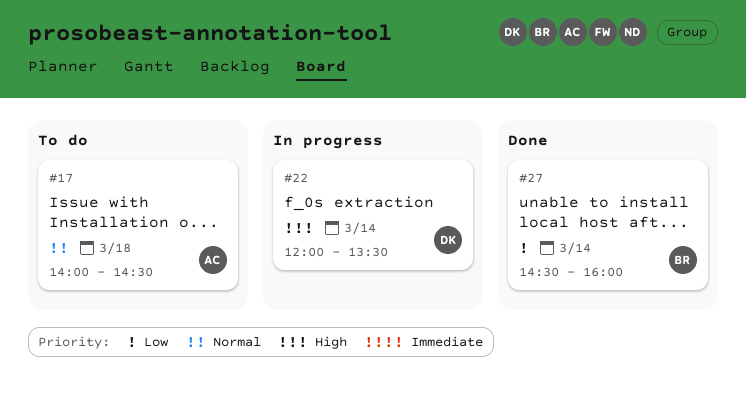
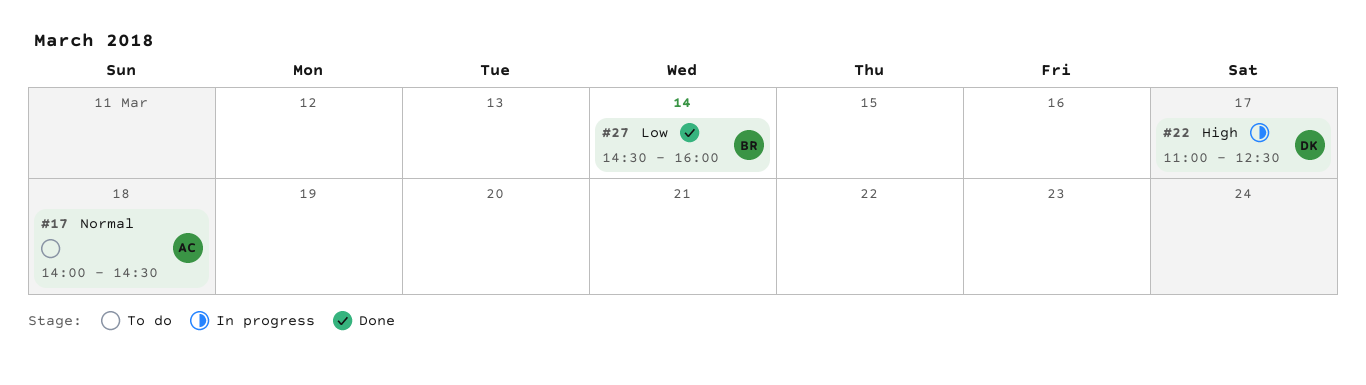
#22, day: Mar 14 -> Mar 17
#22, begins: 12:00 -> 11:00
#22, ends: 13:30 -> 12:30

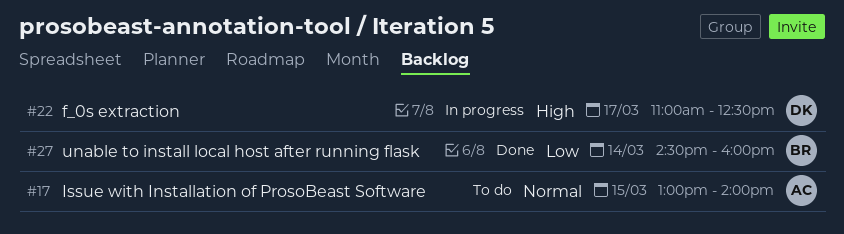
#17, day: Mar 18 -> Mar 15
#17, begins: 14:00 -> 13:00
#17, ends: 14:30 -> 14:00

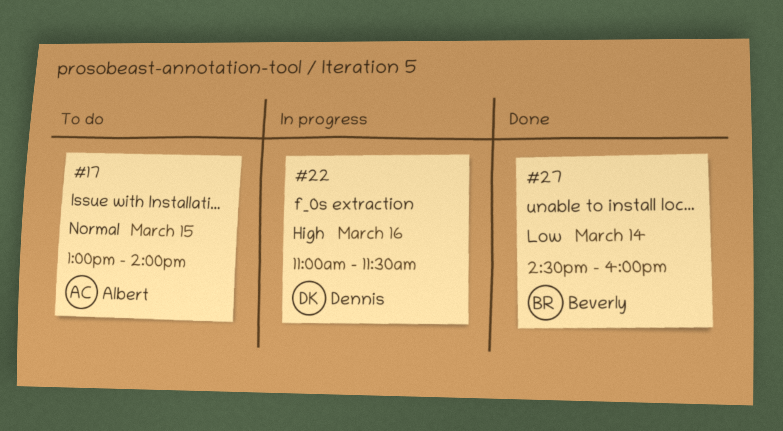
#22, day: Mar 17 -> Mar 16
#22, ends: 12:30 -> 11:30

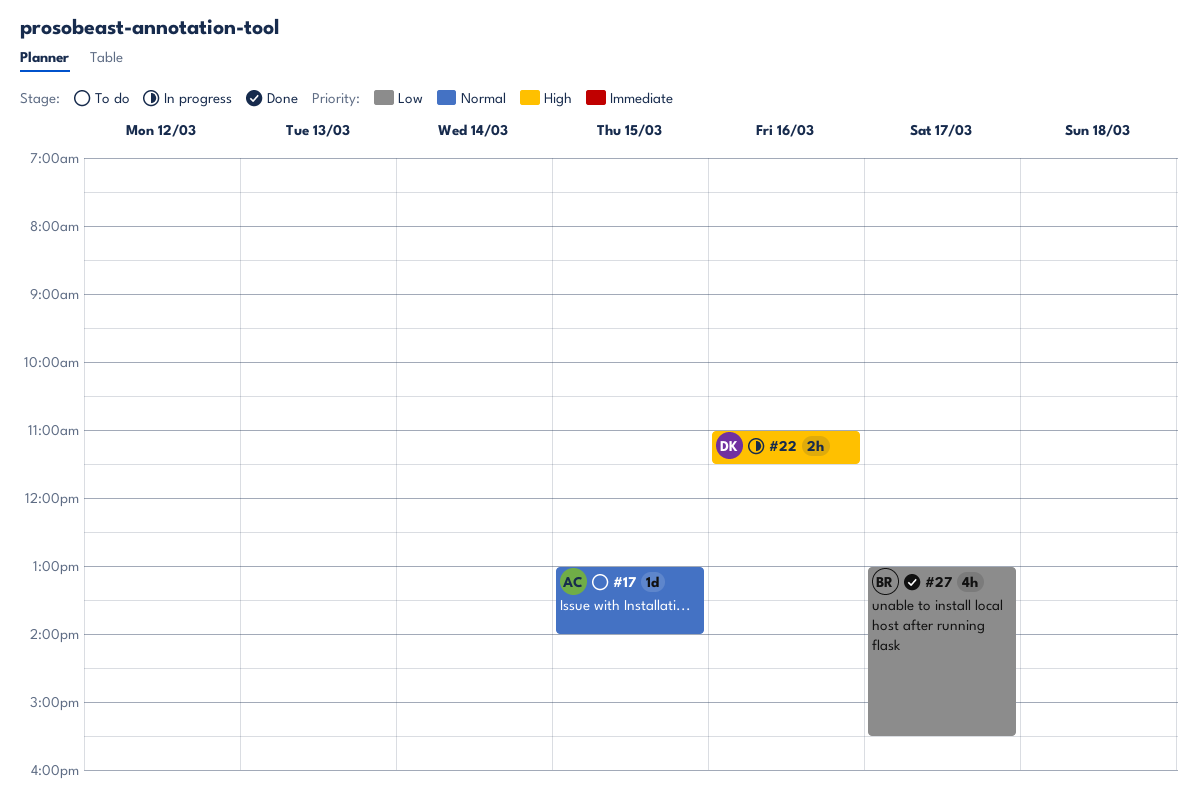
#27, day: Mar 14 -> Mar 17
#27, begins: 14:30 -> 13:00
#27, ends: 16:00 -> 15:30

